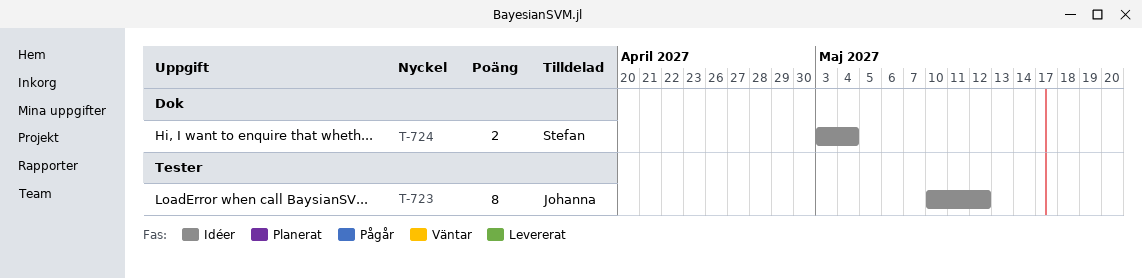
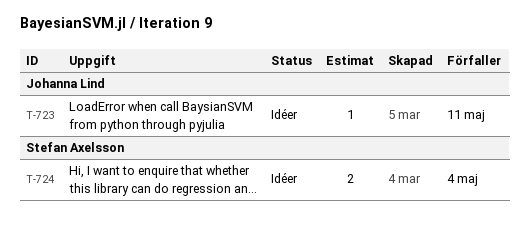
T-723, estimate: 8 -> 1
T-723, due: May 12 -> May 11

